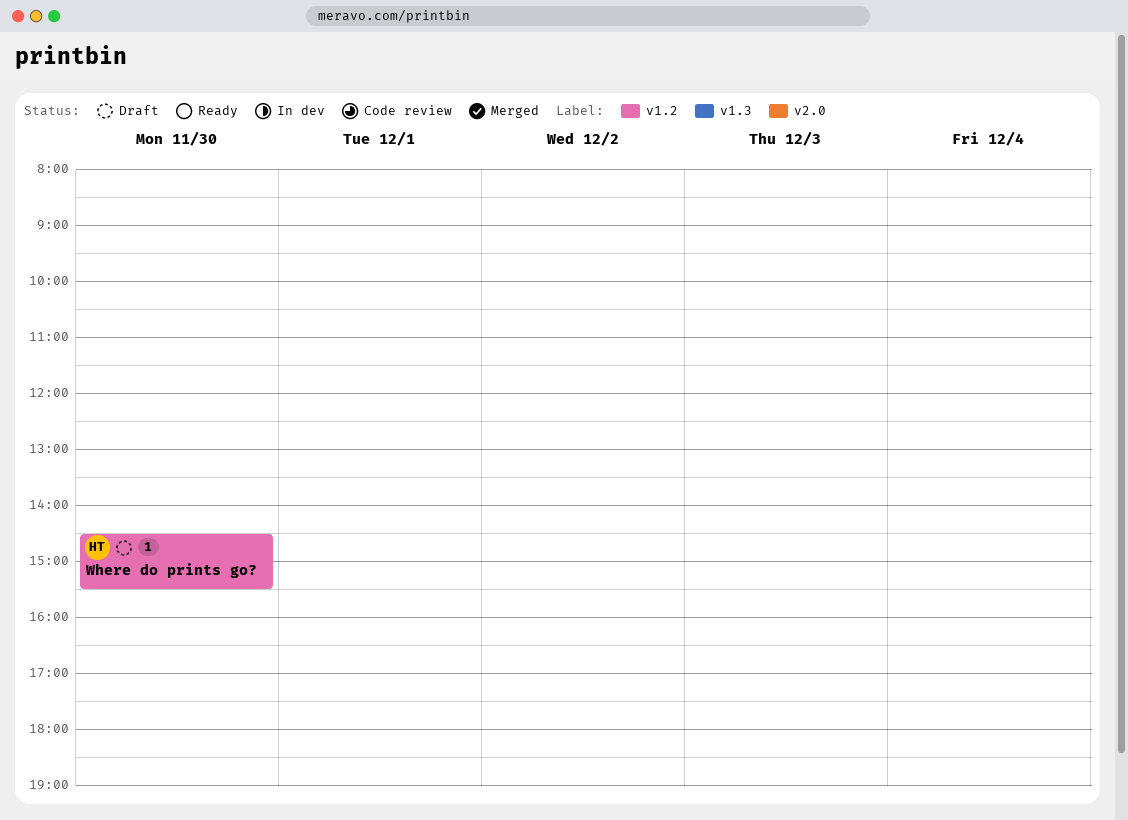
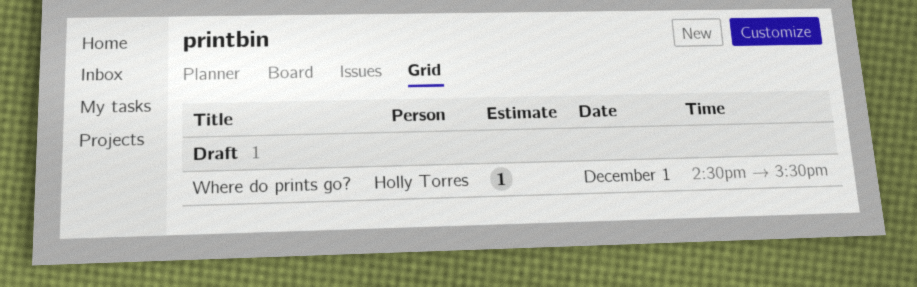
Where do prints go?, day: Nov 30 -> Dec 1

